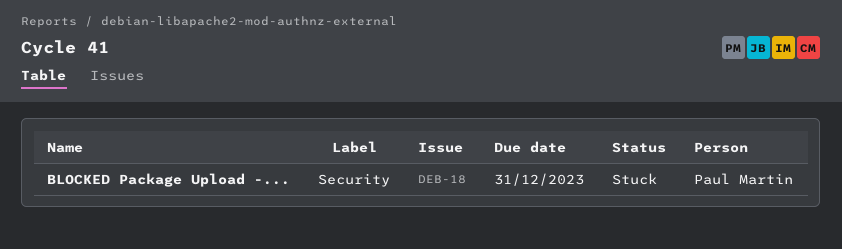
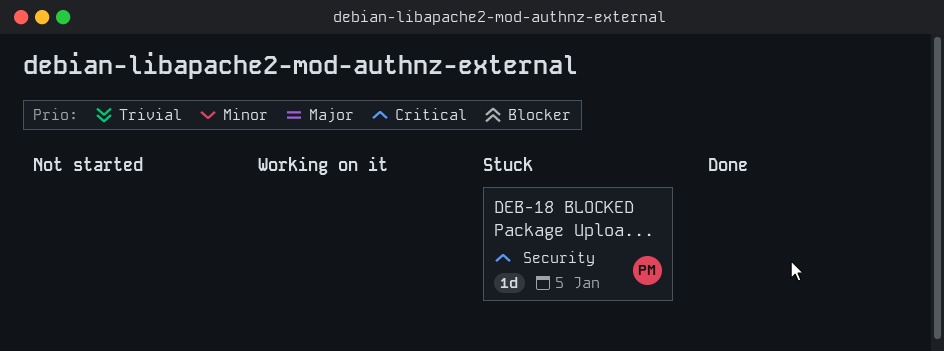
DEB-18, due: Dec 31 -> Jan 5

